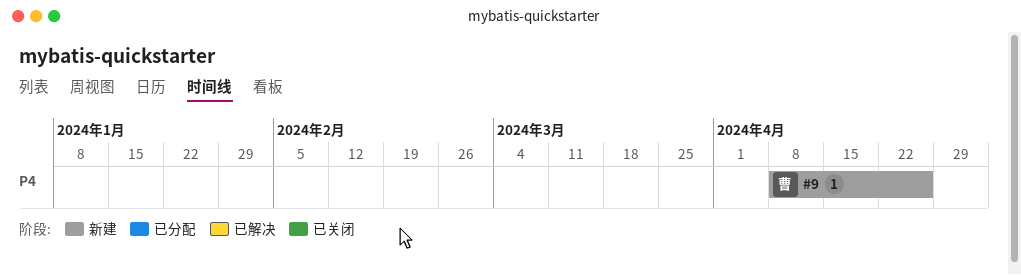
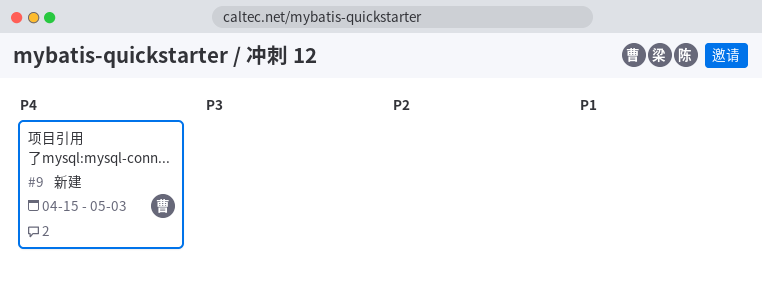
#9, start: Apr 8 -> Apr 15
#9, due: Apr 26 -> May 3

